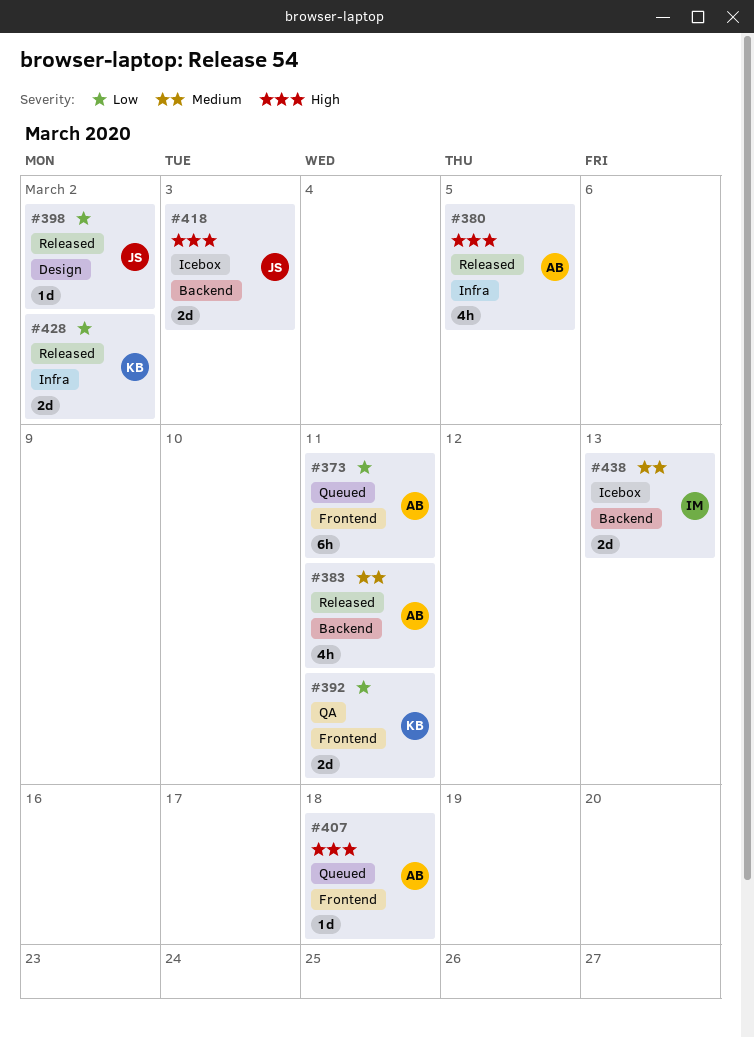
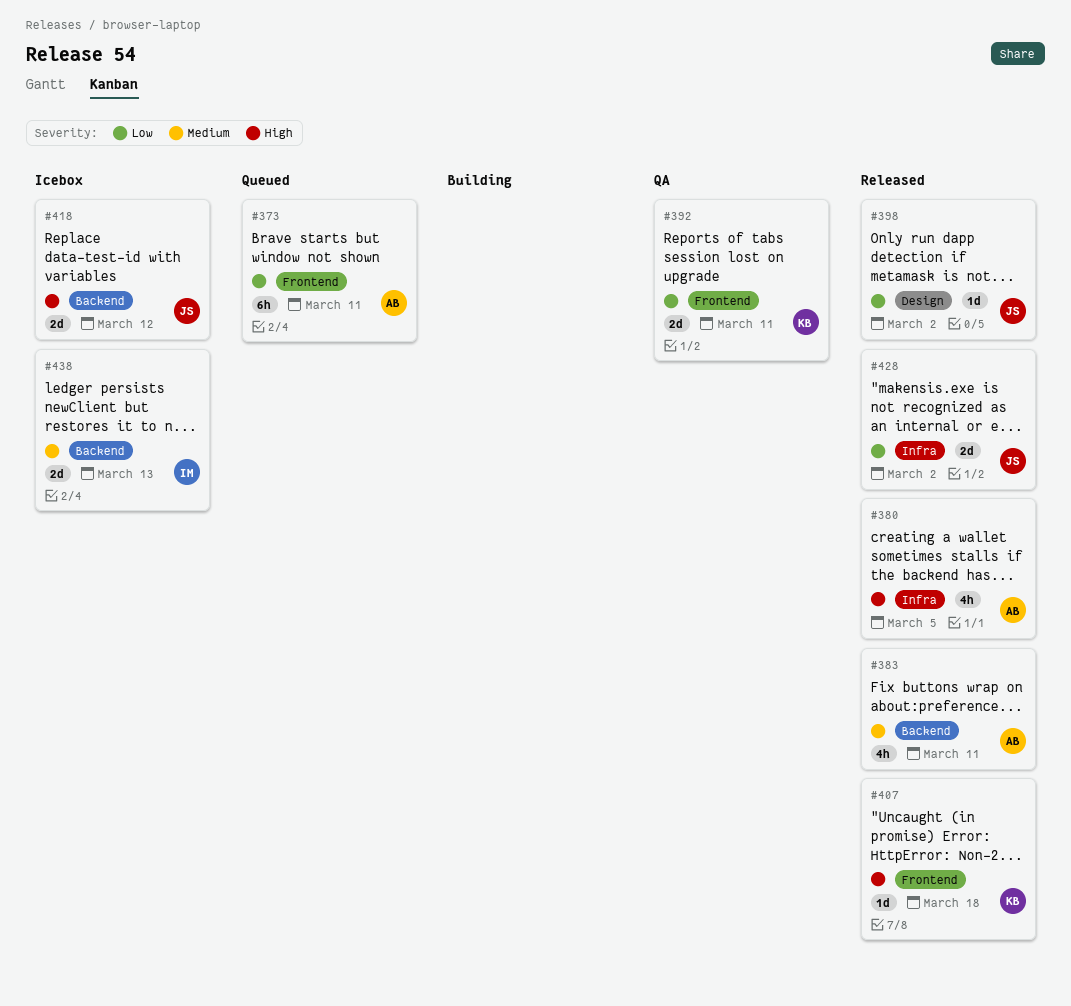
#407, status: Queued -> Released
#407, owner: AB -> KB
#418, due: Mar 3 -> Mar 12
#428, owner: KB -> JS

